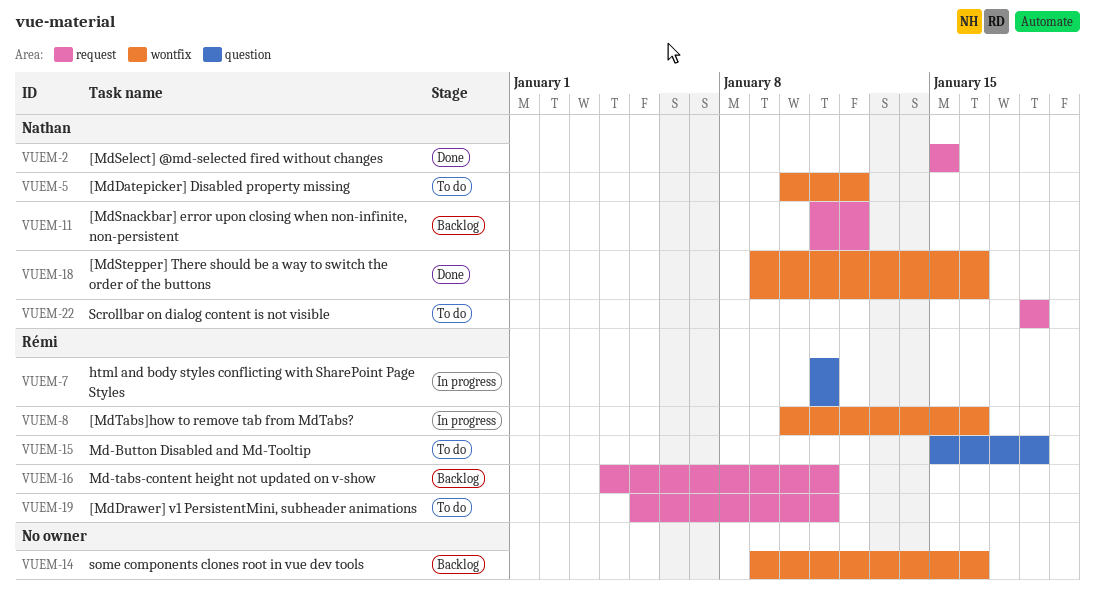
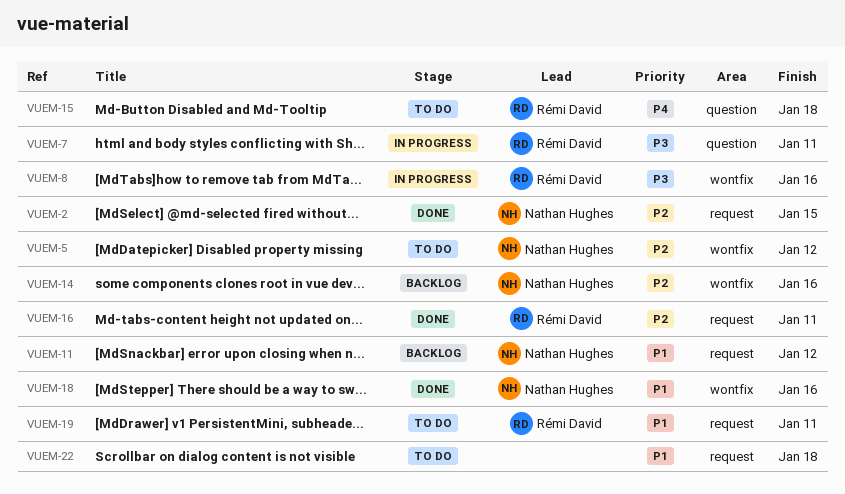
VUEM-14, owner: none -> Nathan Hughes
VUEM-16, status: Backlog -> Done
VUEM-22, owner: Nathan Hughes -> none

